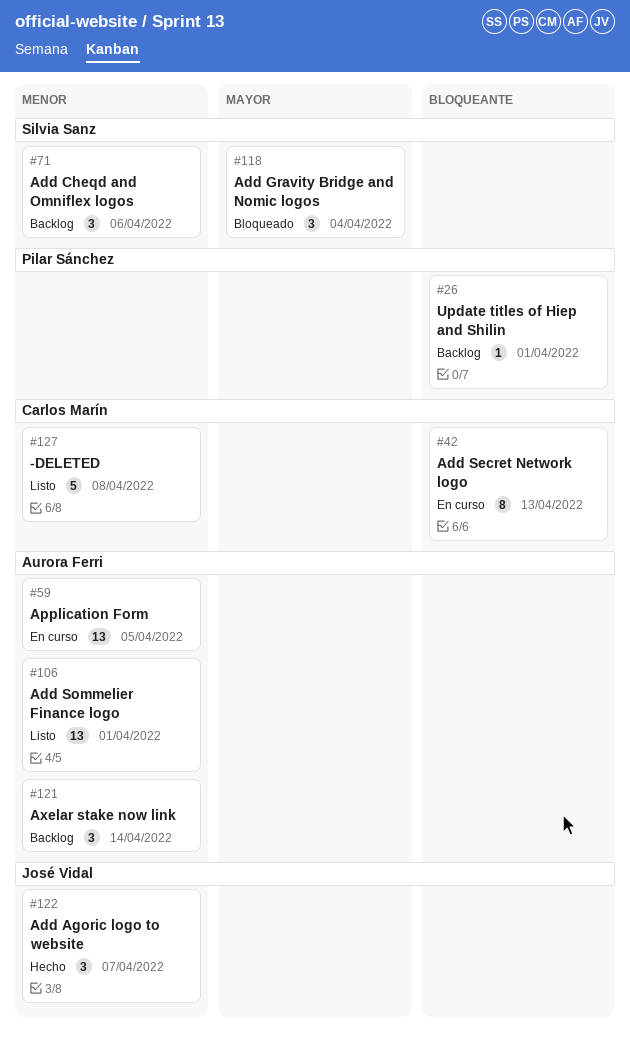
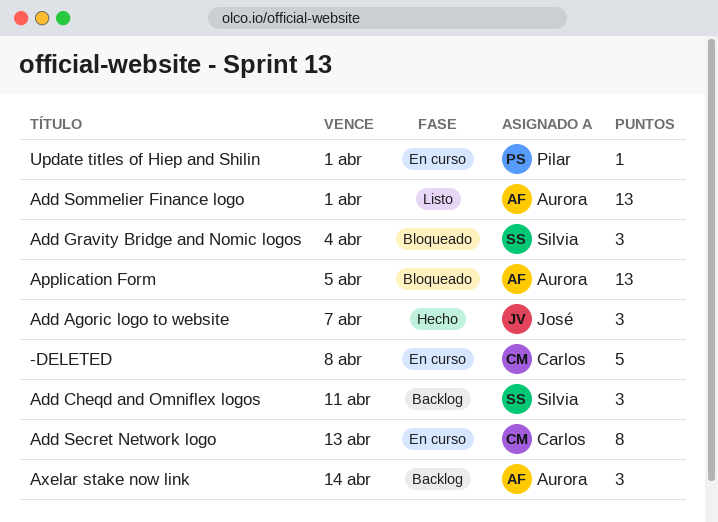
-DELETED, status: Listo -> En curso
Add Cheqd and Omniflex logos, due: Apr 6 -> Apr 11
Application Form, status: En curso -> Bloqueado
Update titles of Hiep and Shilin, status: Backlog -> En curso

